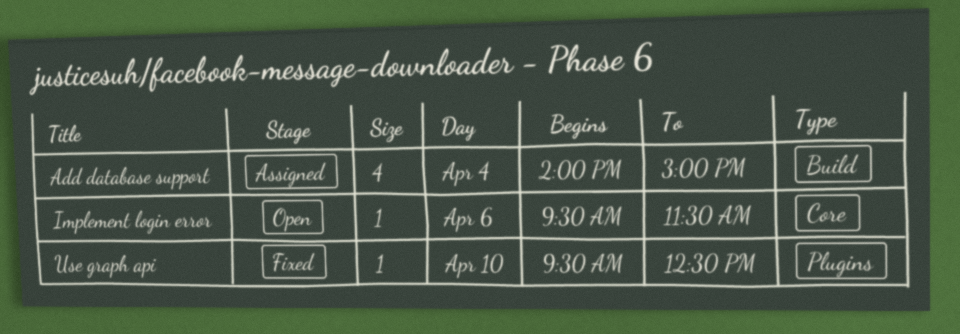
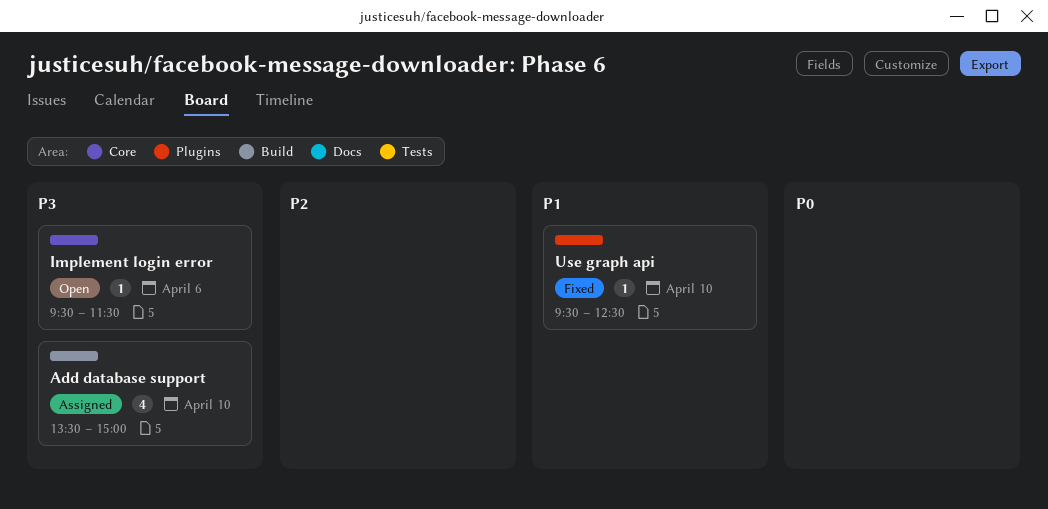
Add database support, day: Apr 4 -> Apr 10
Add database support, begins: 14:00 -> 13:30

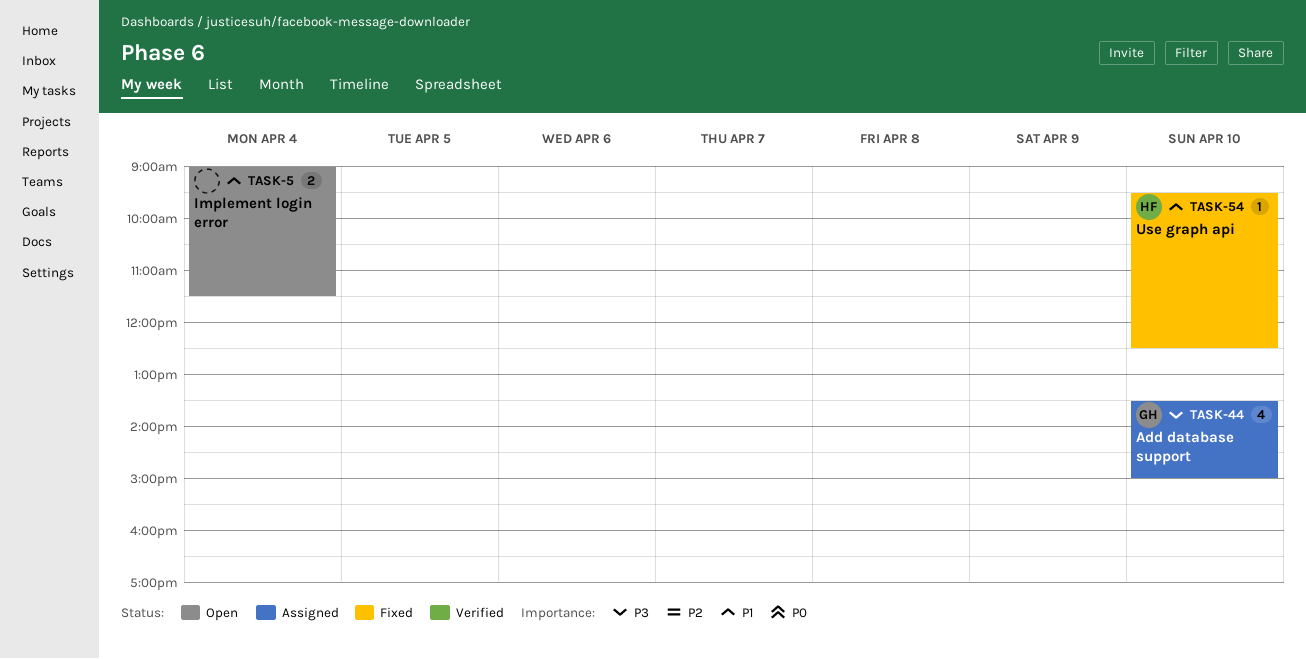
Implement login error, priority: P3 -> P1
Implement login error, estimate: 1 -> 2
Implement login error, day: Apr 6 -> Apr 4
Implement login error, begins: 09:30 -> 09:00

